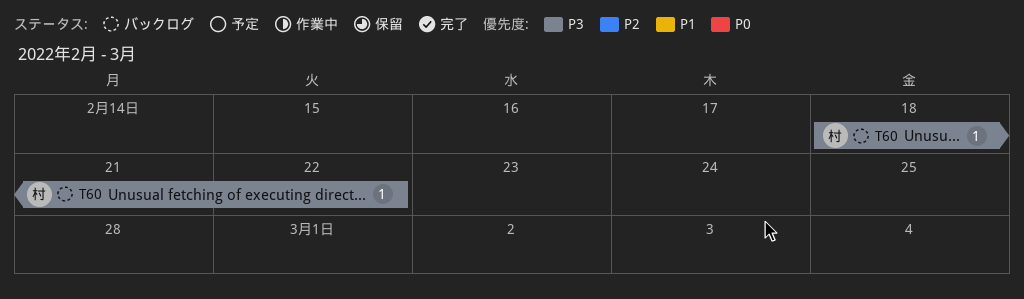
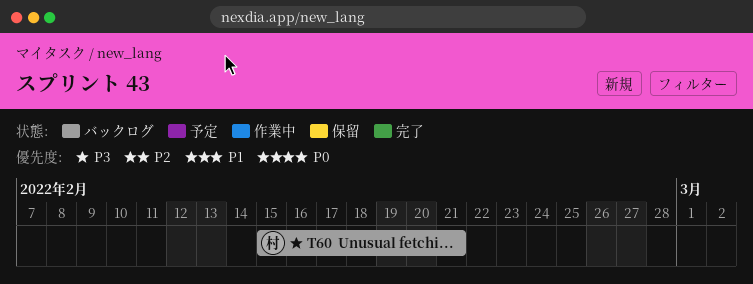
T60, start: Feb 18 -> Feb 15
T60, due: Feb 22 -> Feb 21

